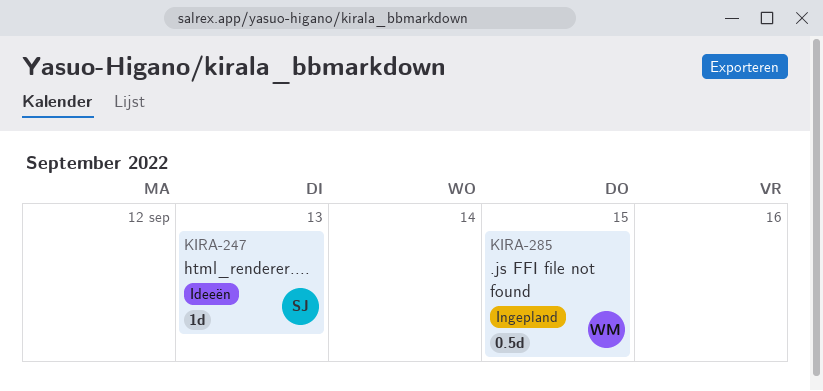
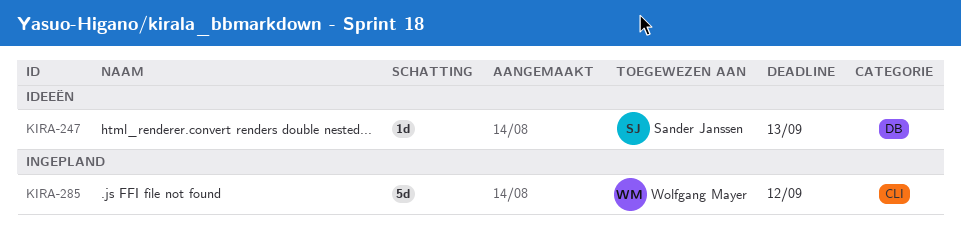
KIRA-285, estimate: 0.5d -> 5d
KIRA-285, due: Sep 15 -> Sep 12

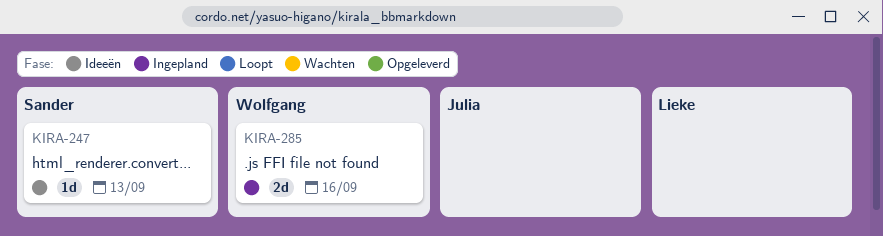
KIRA-285, estimate: 5d -> 2d
KIRA-285, due: Sep 12 -> Sep 16

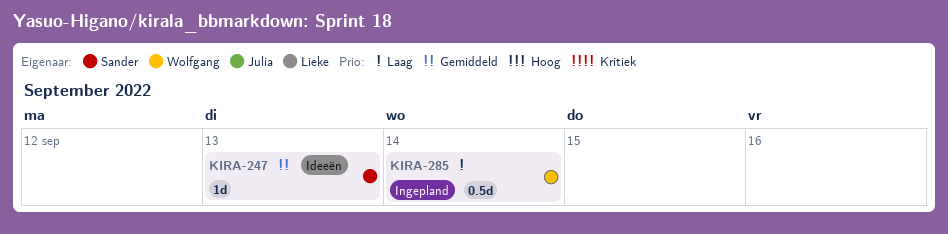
KIRA-285, estimate: 2d -> 0.5d
KIRA-285, due: Sep 16 -> Sep 14

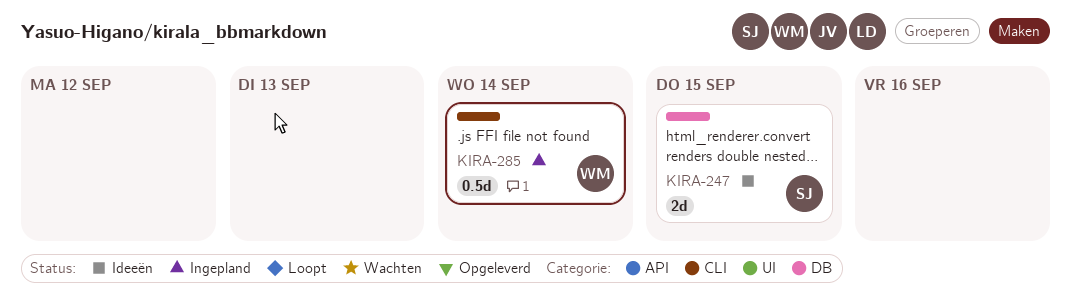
KIRA-247, estimate: 1d -> 2d
KIRA-247, due: Sep 13 -> Sep 15

